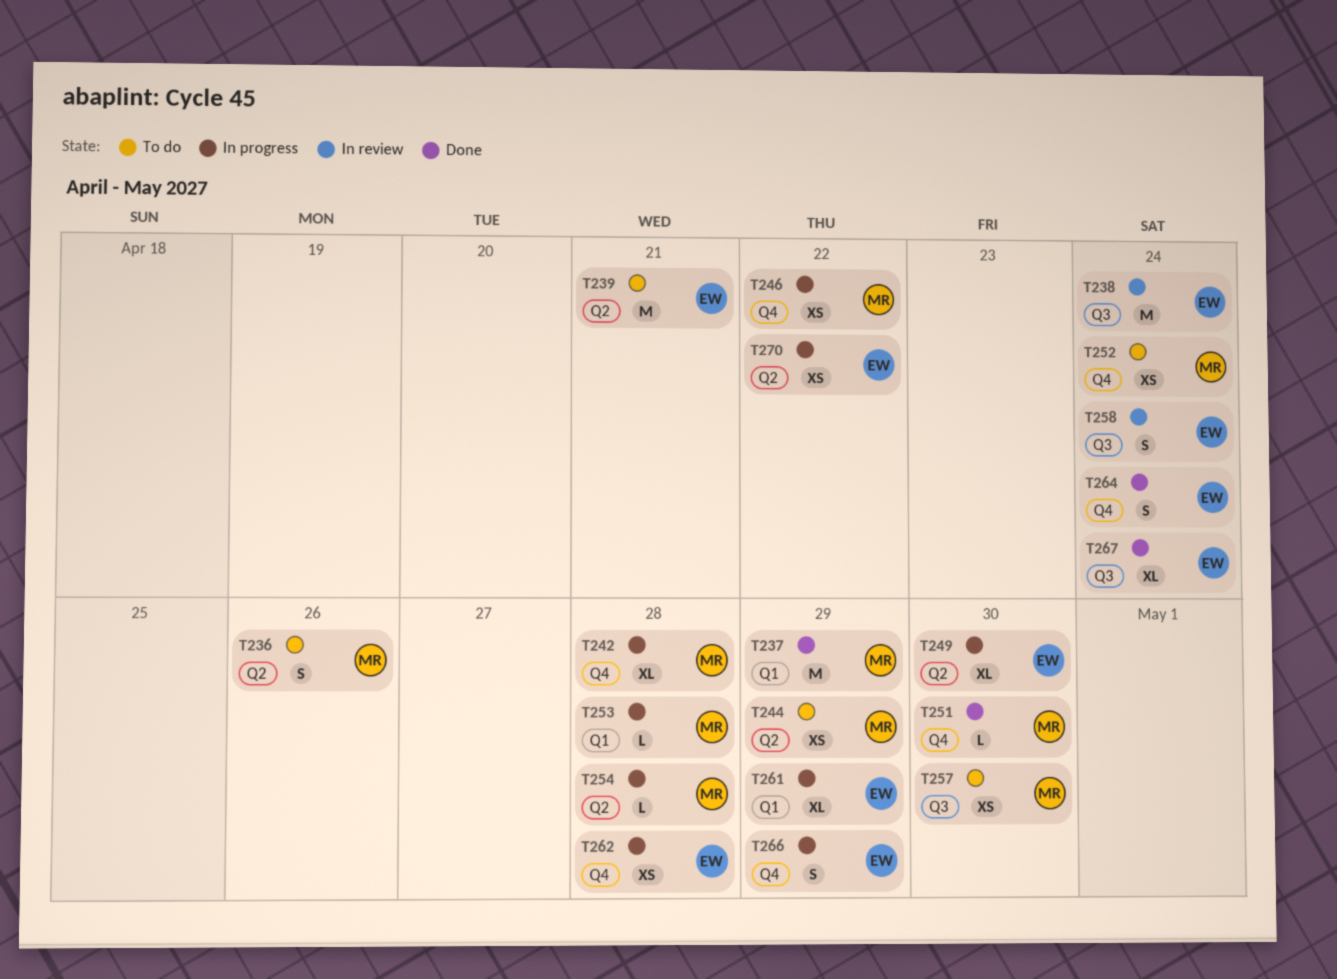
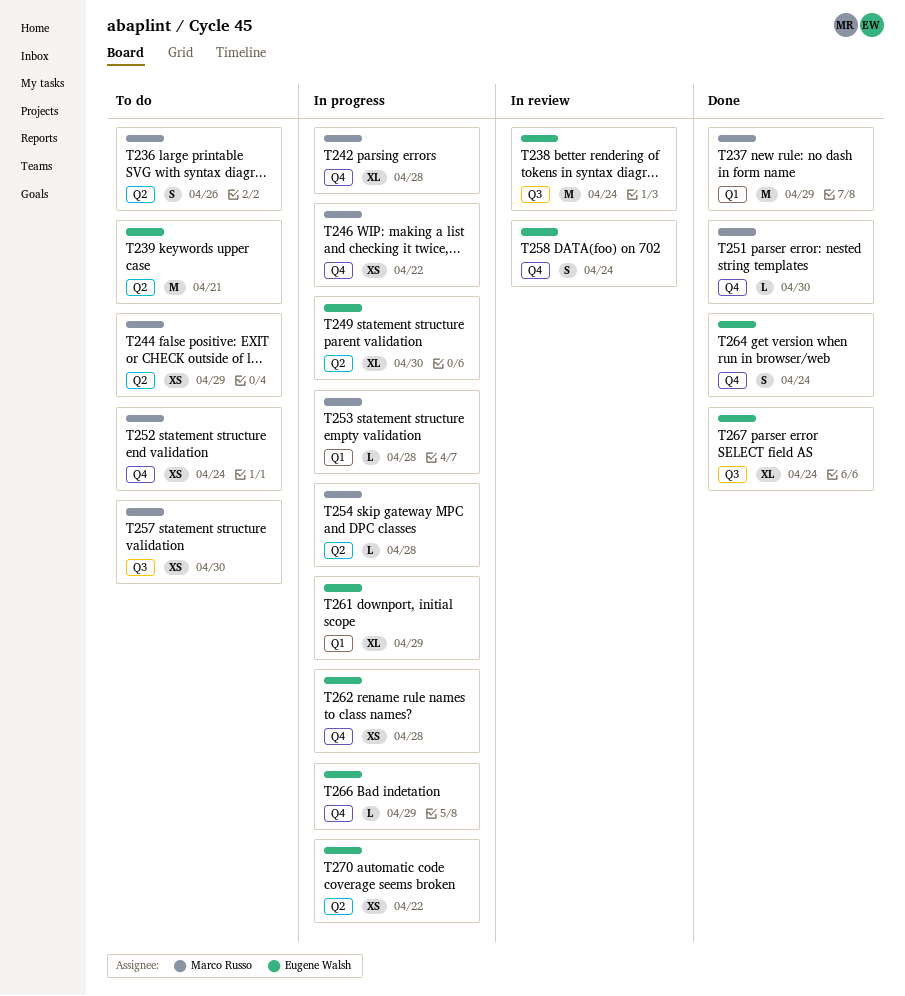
T258, label: Q3 -> Q4
T266, estimate: S -> L

